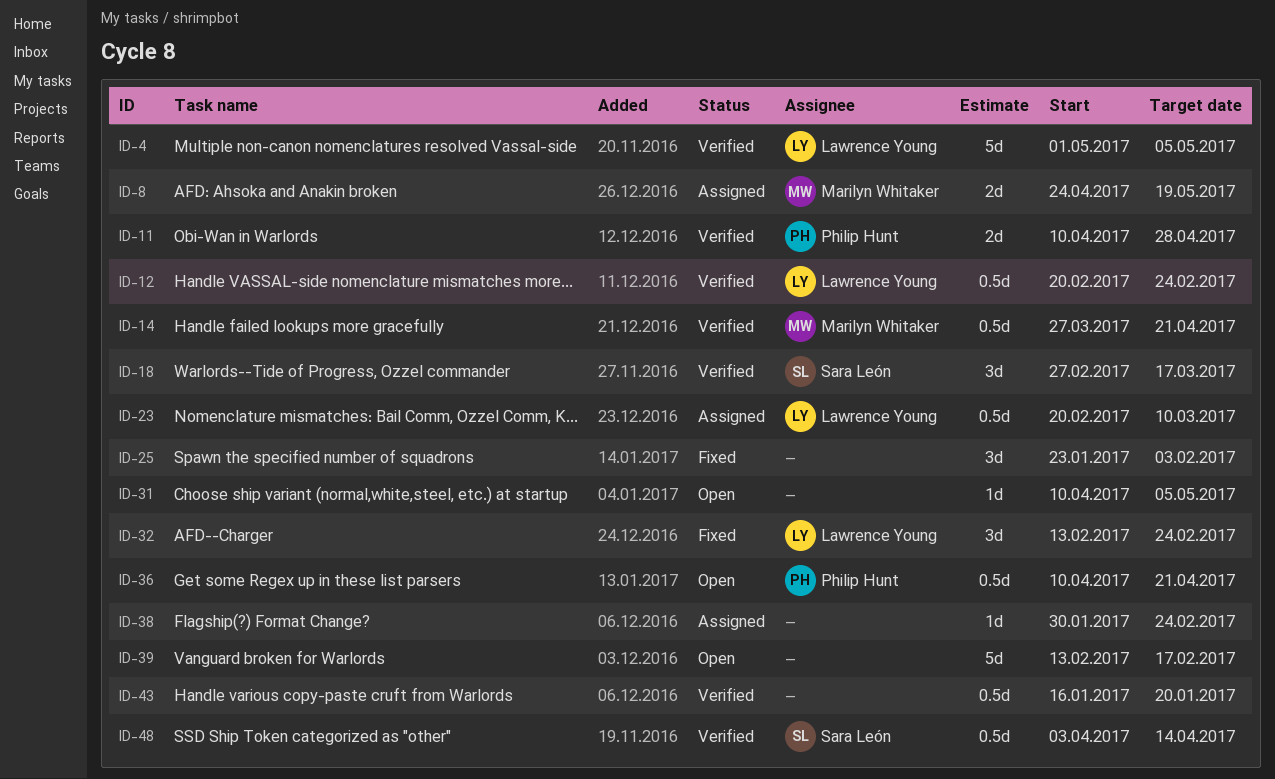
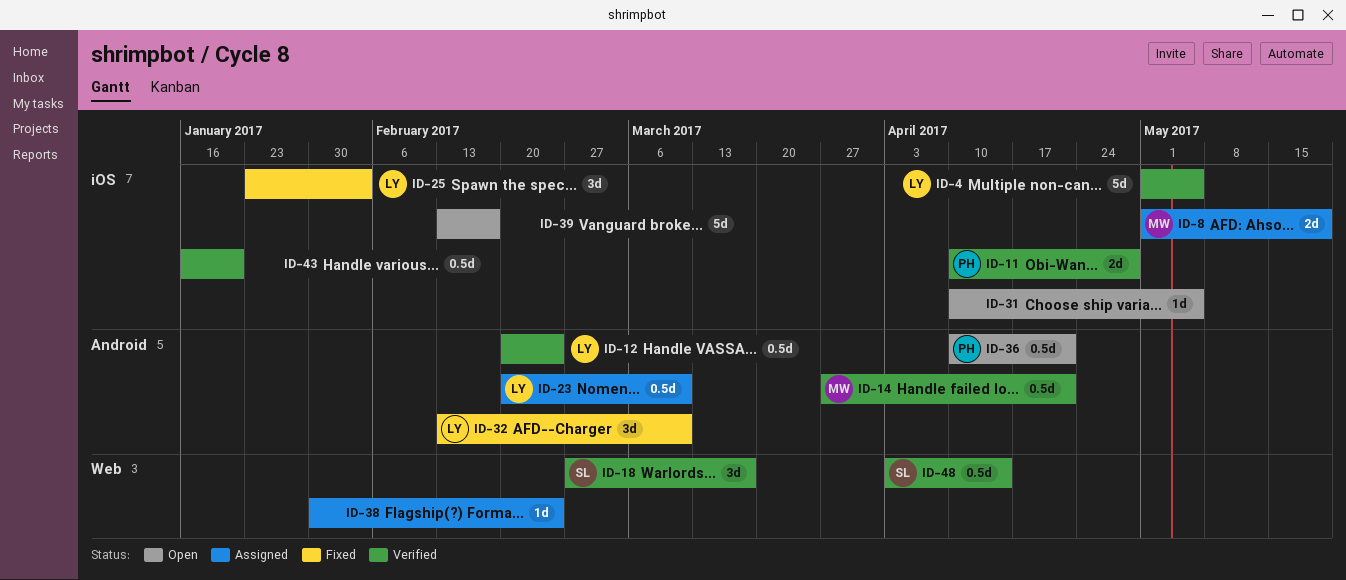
ID-8, start: Apr 24 -> May 1
ID-25, owner: none -> Lawrence Young
ID-32, due: Feb 24 -> Mar 10

